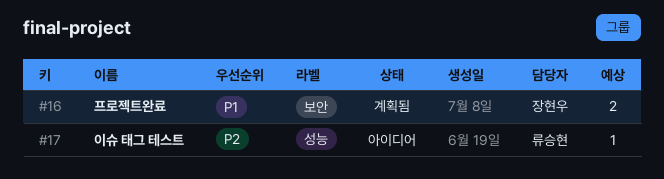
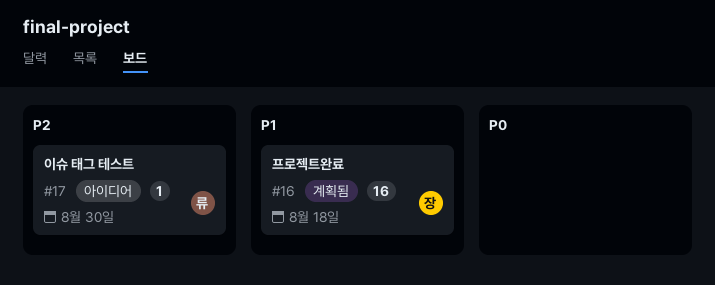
#16, estimate: 2 -> 16

